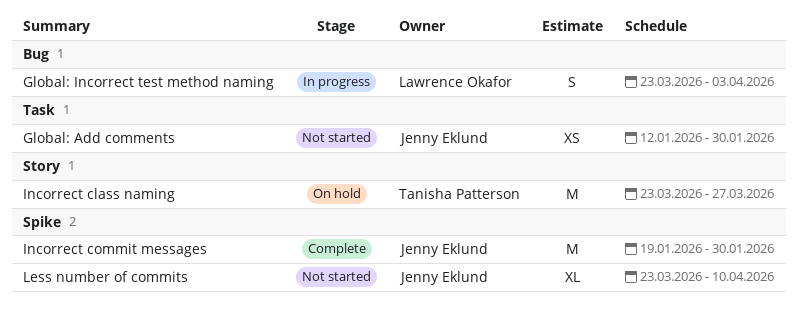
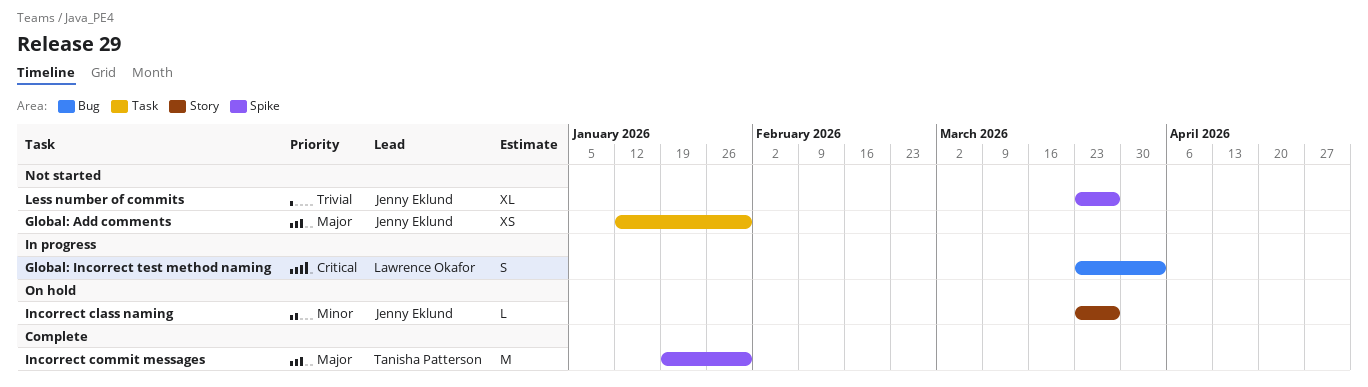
Incorrect class naming, owner: Tanisha Patterson -> Jenny Eklund
Incorrect class naming, estimate: M -> L
Incorrect commit messages, owner: Jenny Eklund -> Tanisha Patterson
Less number of commits, due: Apr 10 -> Mar 27

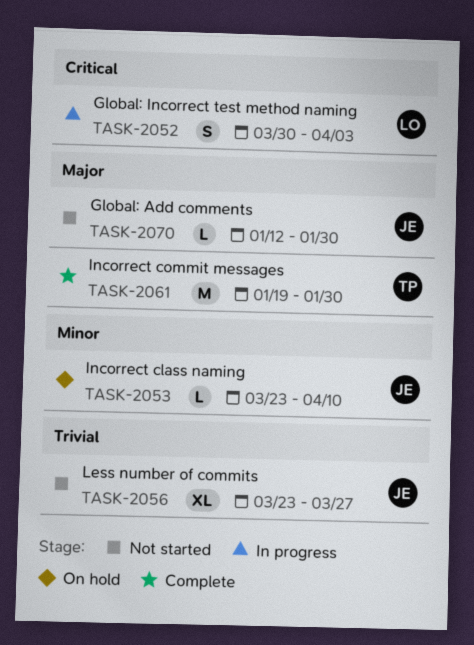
Global: Add comments, estimate: XS -> L
Global: Incorrect test method naming, start: Mar 23 -> Mar 30
Incorrect class naming, due: Mar 27 -> Apr 10

